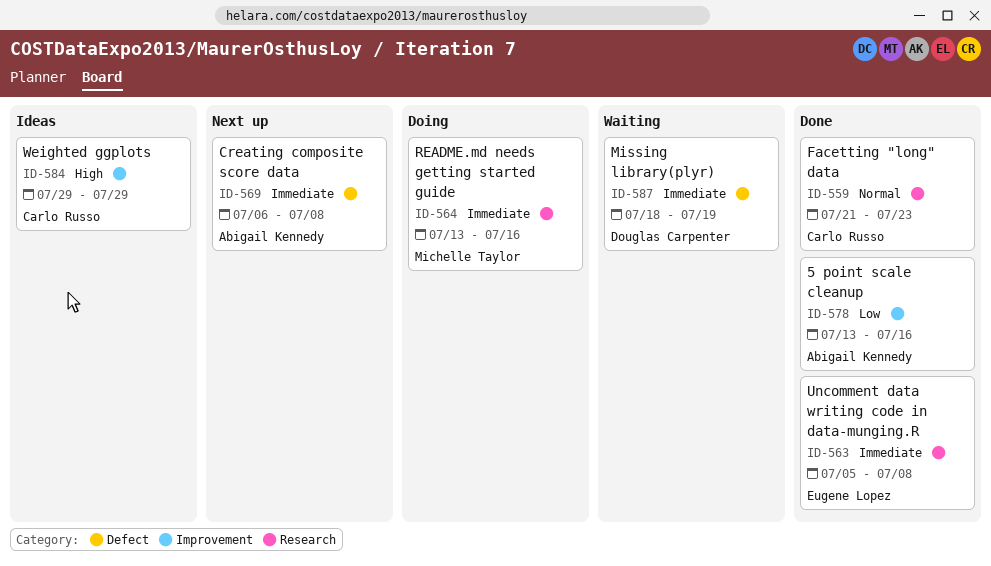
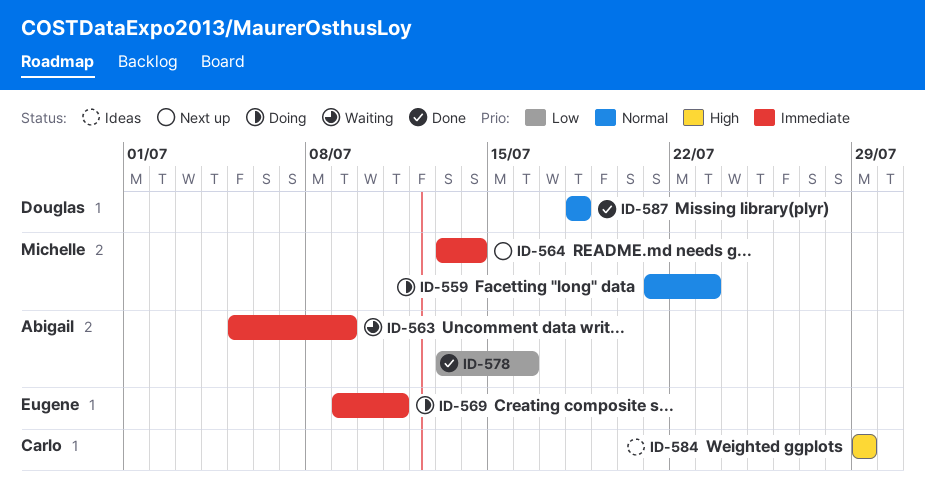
ID-559, status: Done -> Doing
ID-559, owner: Carlo Russo -> Michelle Taylor
ID-563, status: Done -> Waiting
ID-563, owner: Eugene Lopez -> Abigail Kennedy
ID-563, due: Jul 8 -> Jul 9
ID-564, status: Doing -> Next up
ID-564, due: Jul 16 -> Jul 14
ID-569, status: Next up -> Doing
ID-569, owner: Abigail Kennedy -> Eugene Lopez
ID-569, start: Jul 6 -> Jul 9
ID-569, due: Jul 8 -> Jul 11
ID-587, status: Waiting -> Done
ID-587, priority: Immediate -> Normal
ID-587, due: Jul 19 -> Jul 18

